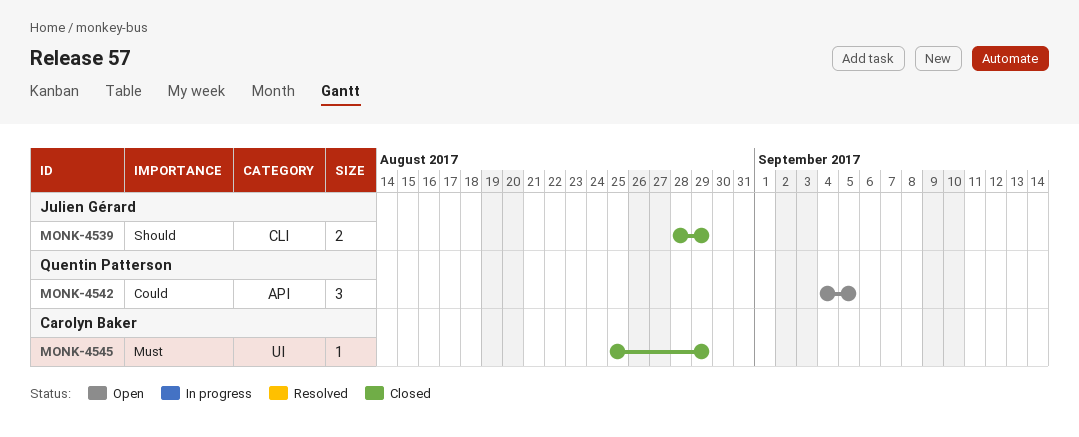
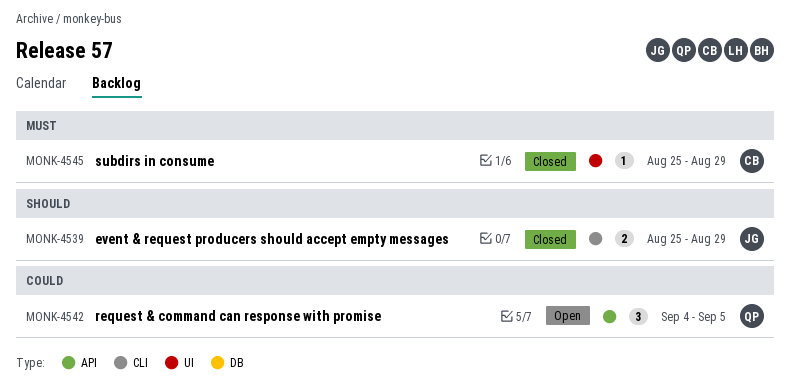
MONK-4539, start: Aug 28 -> Aug 25

